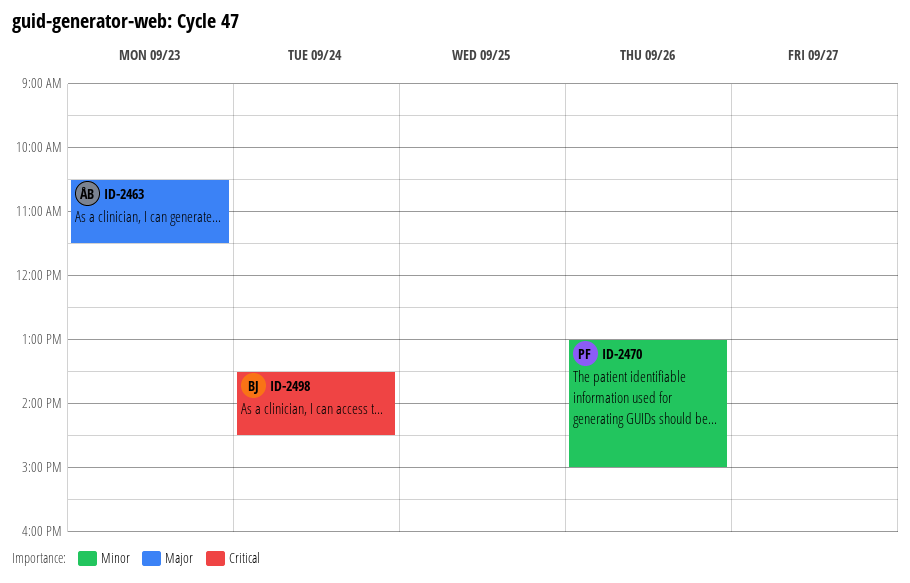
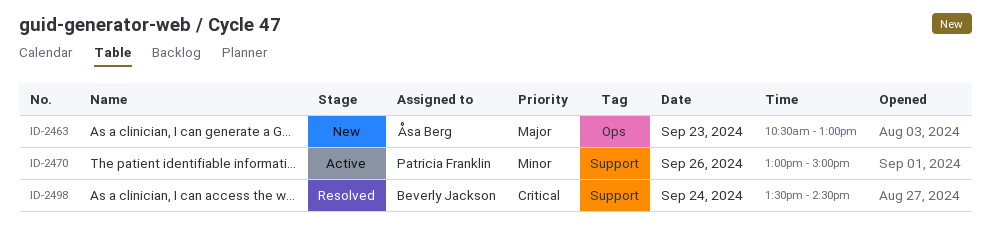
ID-2463, ends: 11:30 -> 13:00

